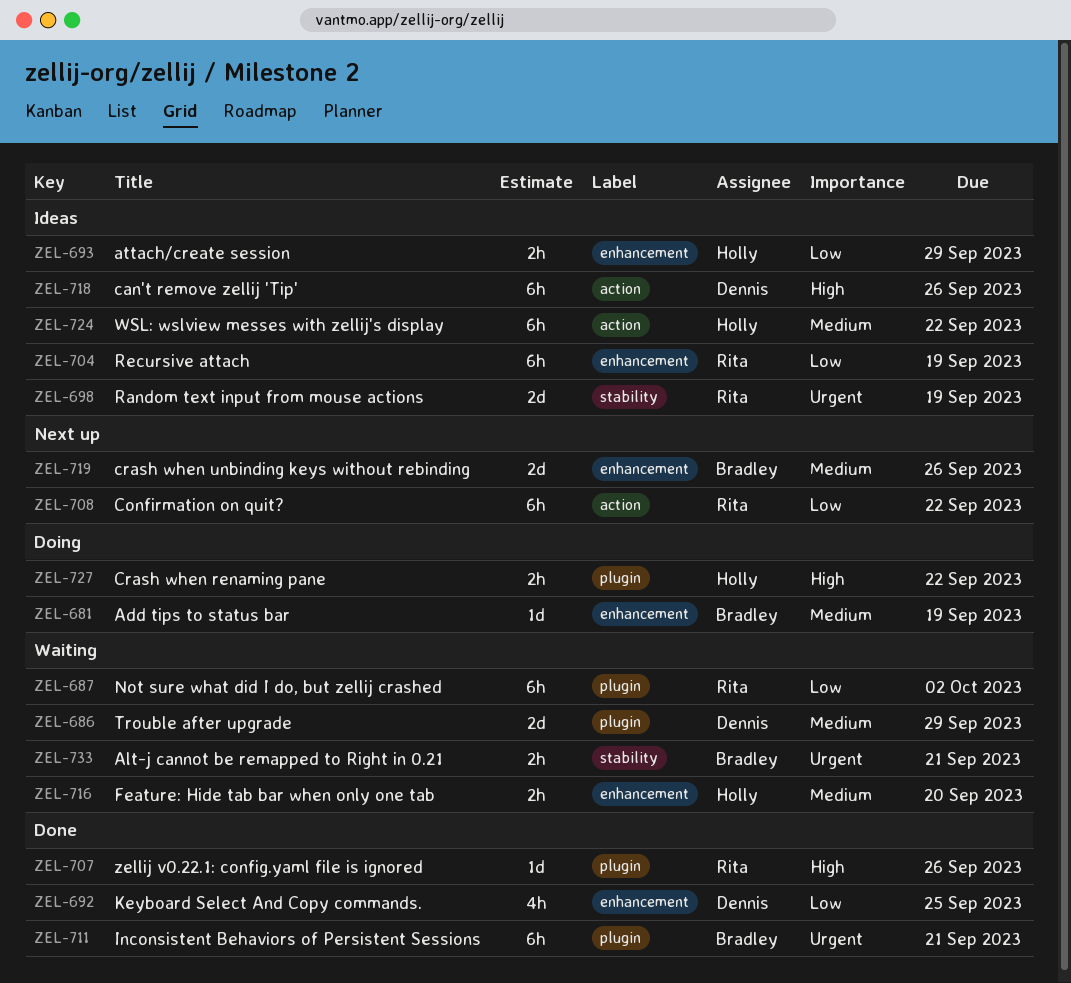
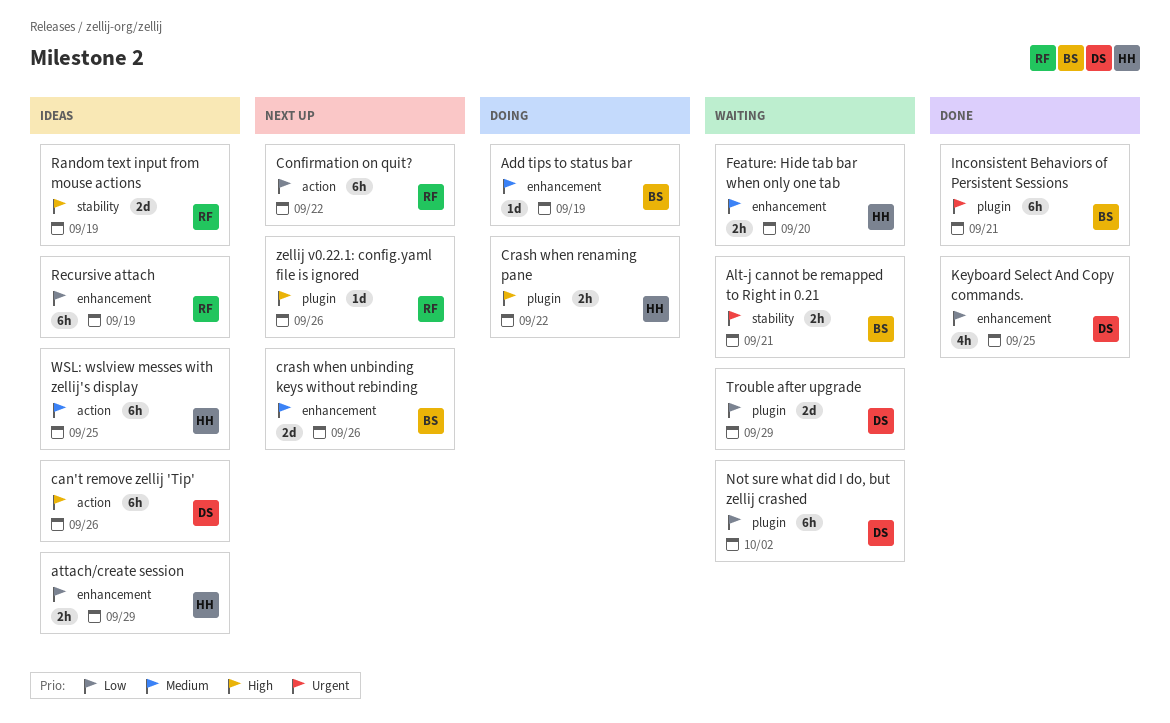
Not sure what did I do, but zellij crashed, owner: Rita -> Dennis
Random text input from mouse actions, priority: Urgent -> High
Trouble after upgrade, priority: Medium -> Low
WSL: wslview messes with zellij's display, due: Sep 22 -> Sep 25
zellij v0.22.1: config.yaml file is ignored, status: Done -> Next up

